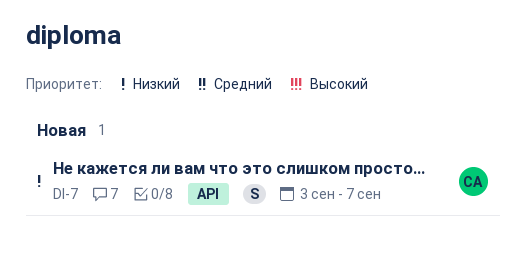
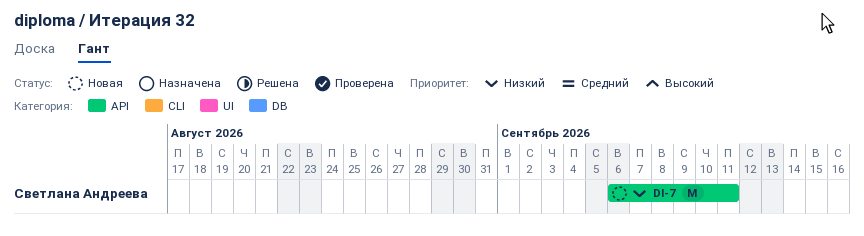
DI-7, estimate: S -> M
DI-7, start: Sep 3 -> Sep 6
DI-7, due: Sep 7 -> Sep 11

